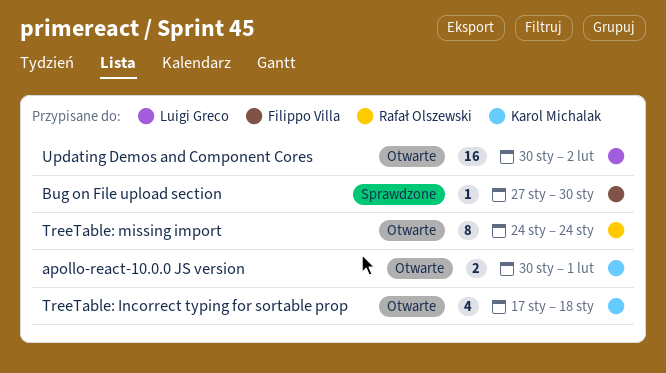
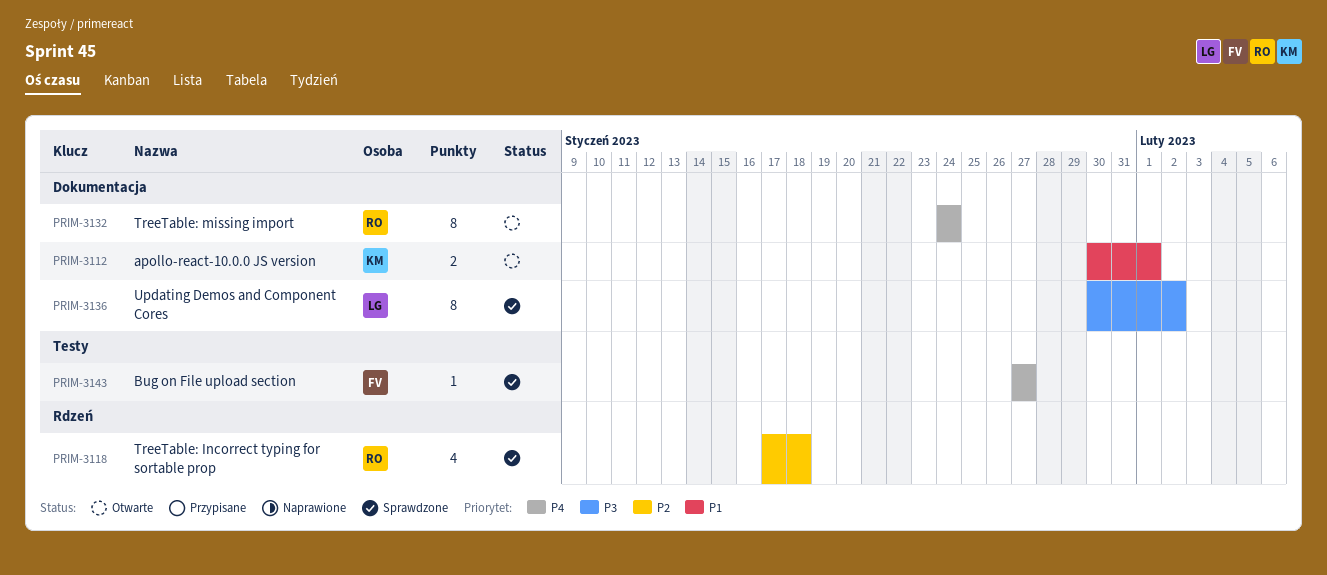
Bug on File upload section, due: Jan 30 -> Jan 27
TreeTable: Incorrect typing for sortable prop, status: Otwarte -> Sprawdzone
TreeTable: Incorrect typing for sortable prop, owner: Karol Michalak -> Rafał Olszewski
Updating Demos and Component Cores, status: Otwarte -> Sprawdzone
Updating Demos and Component Cores, estimate: 16 -> 8

